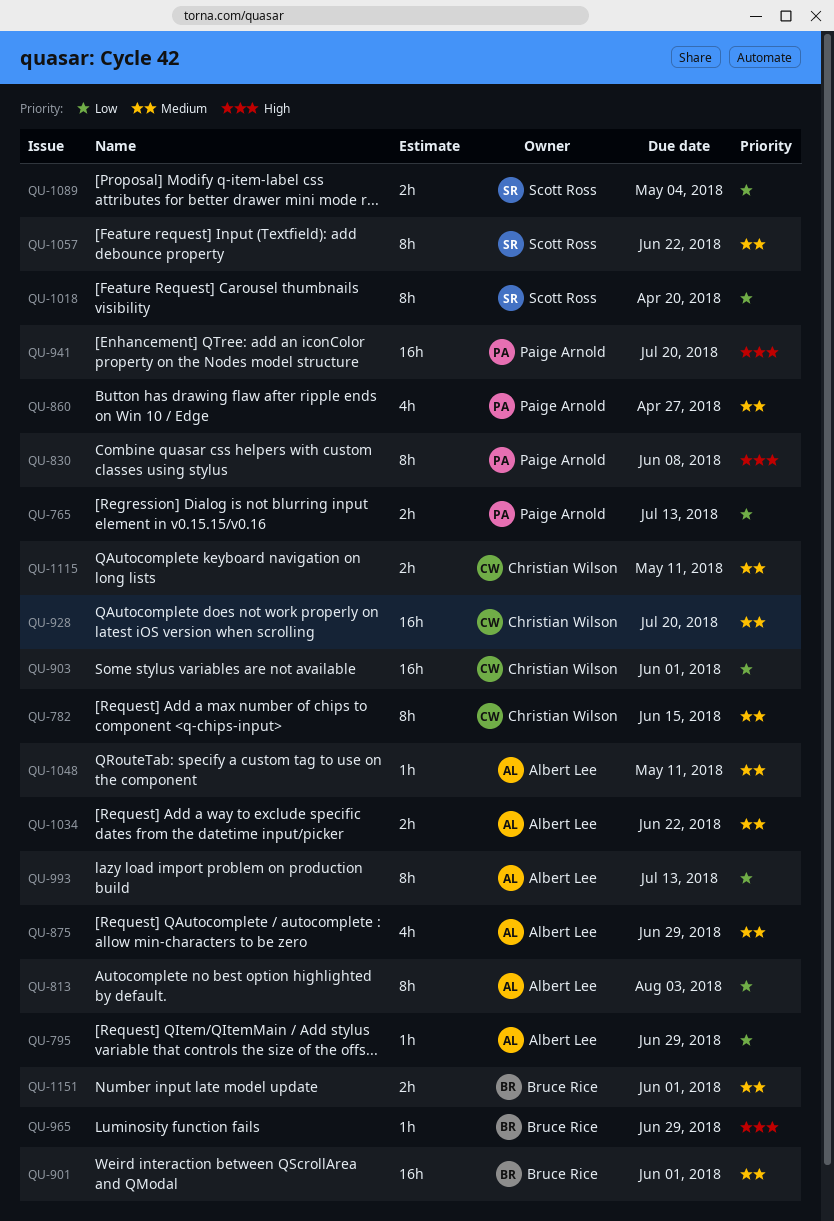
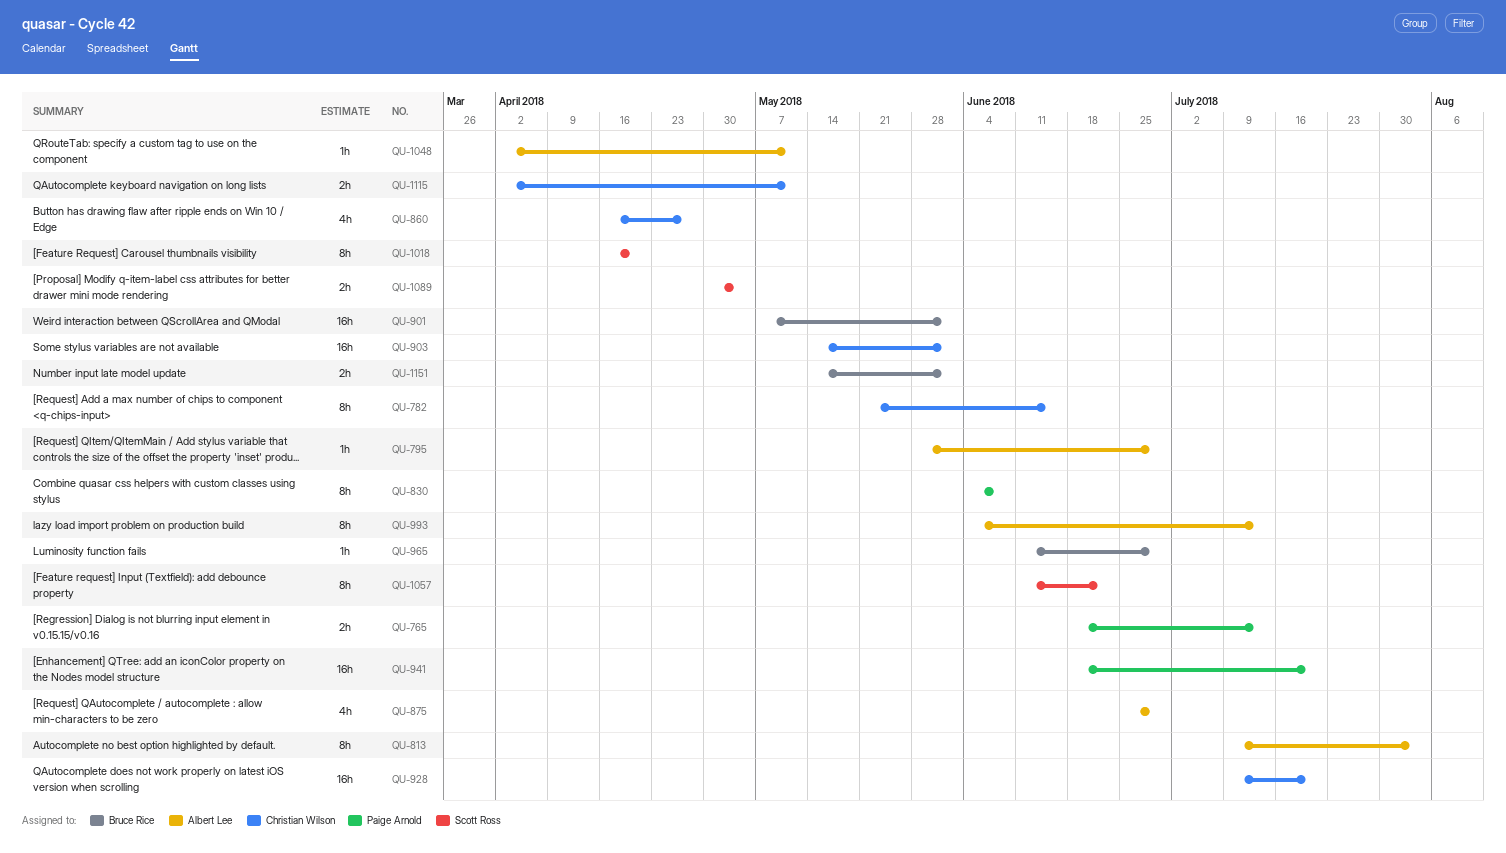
QU-860, owner: Paige Arnold -> Christian Wilson
QU-1034: present -> none

